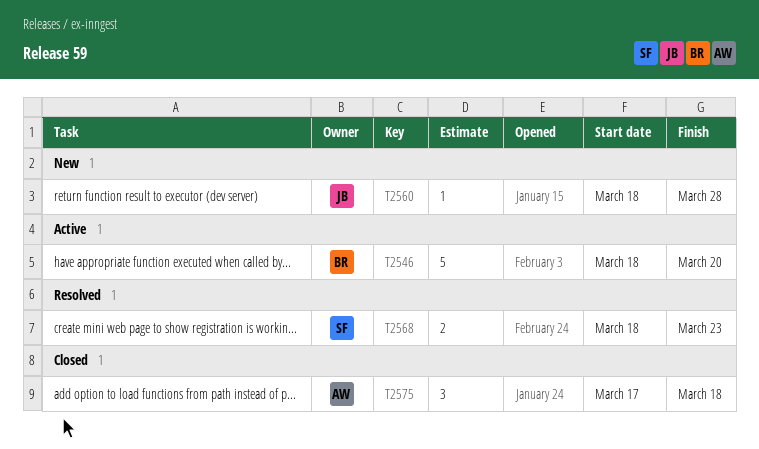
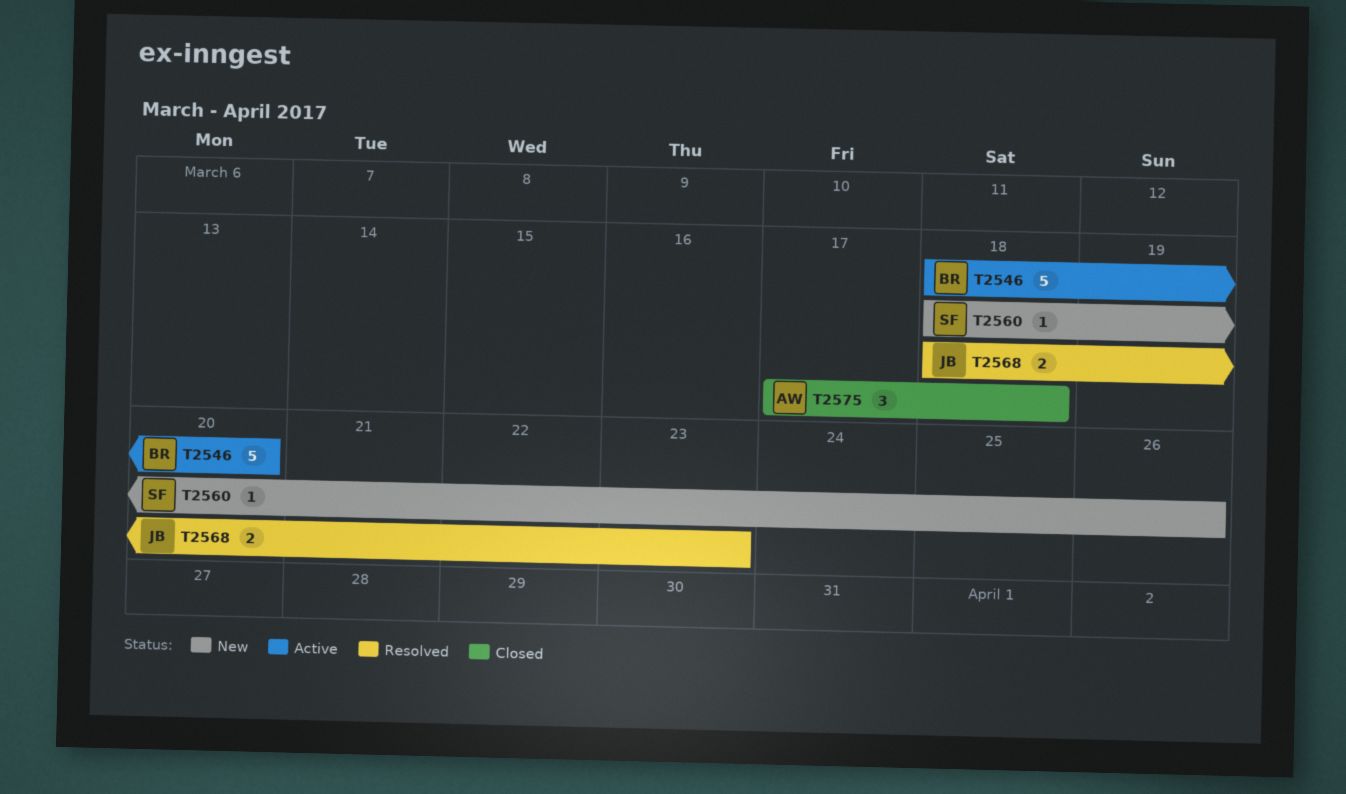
T2560, owner: JB -> SF
T2560, due: Mar 28 -> Mar 26
T2568, owner: SF -> JB

